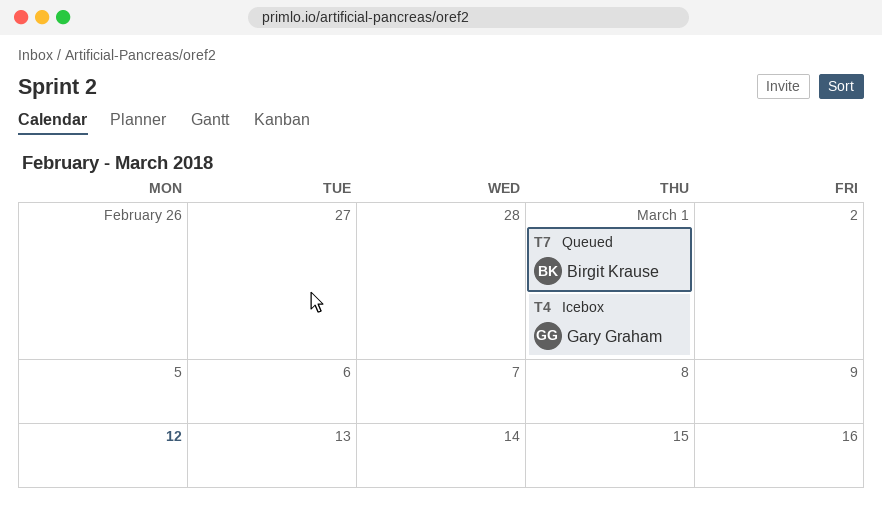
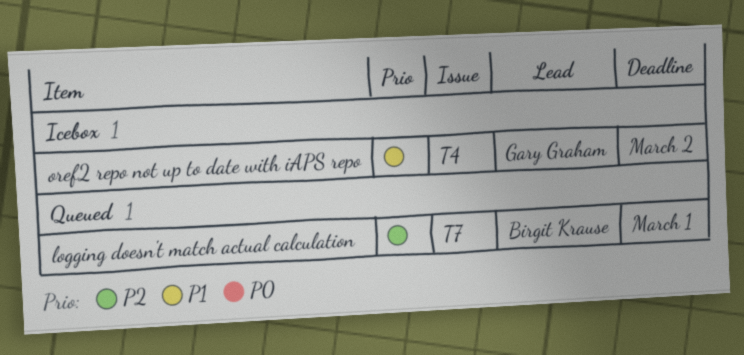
T4, due: Mar 1 -> Mar 2

